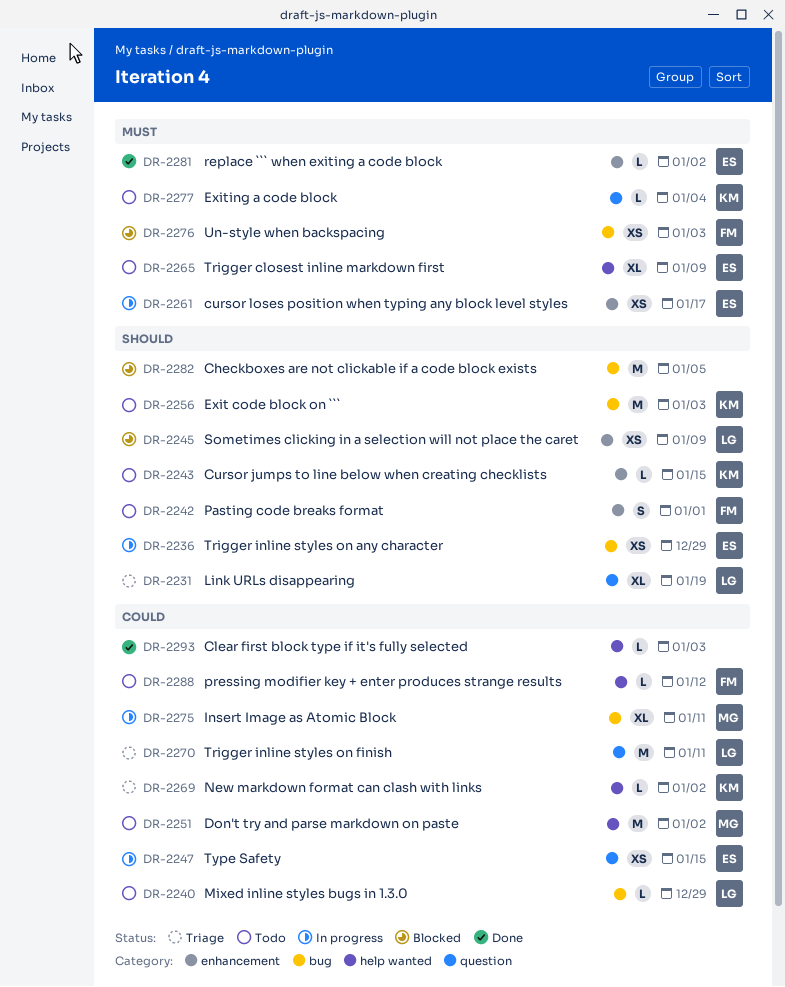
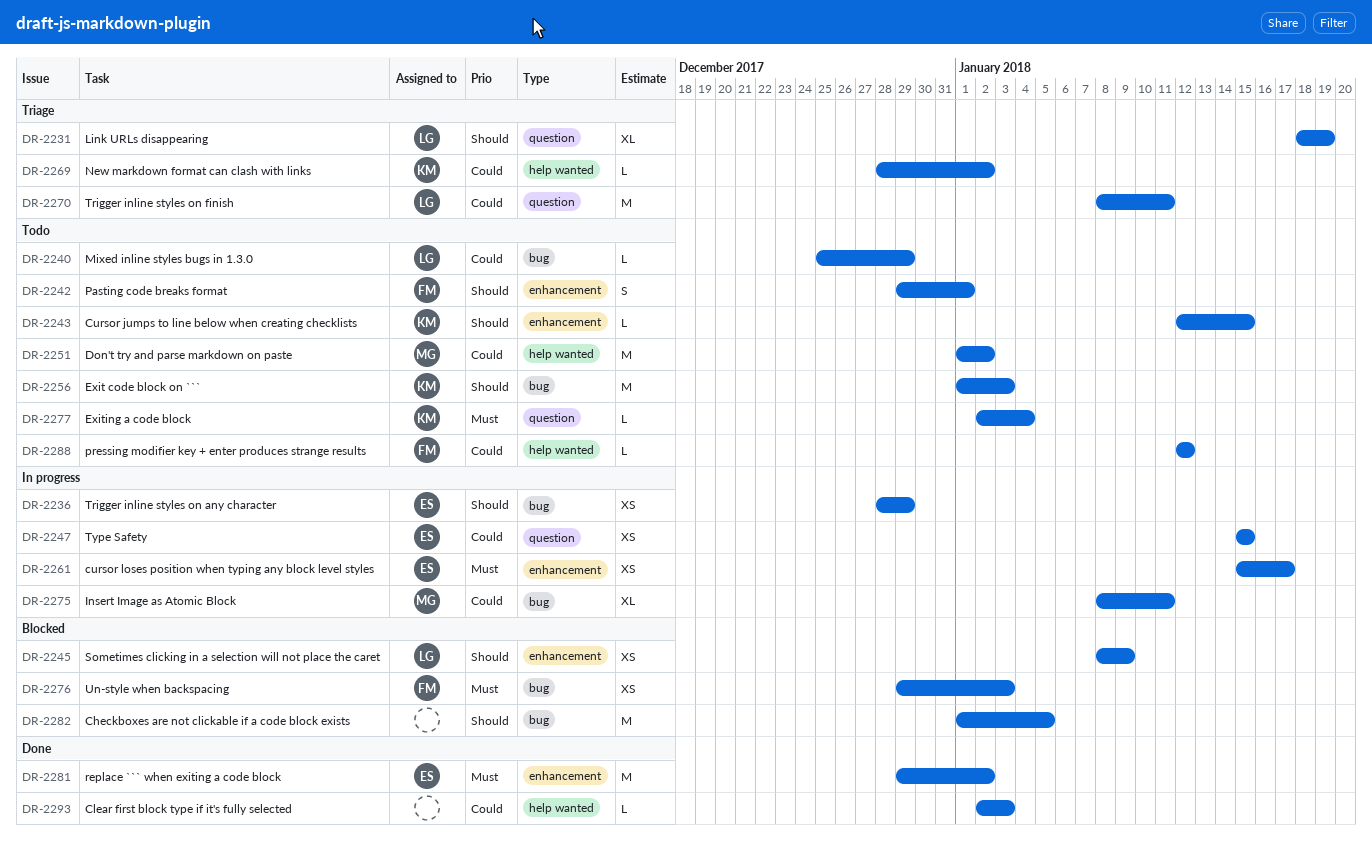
DR-2265: present -> none
DR-2281, estimate: L -> M

